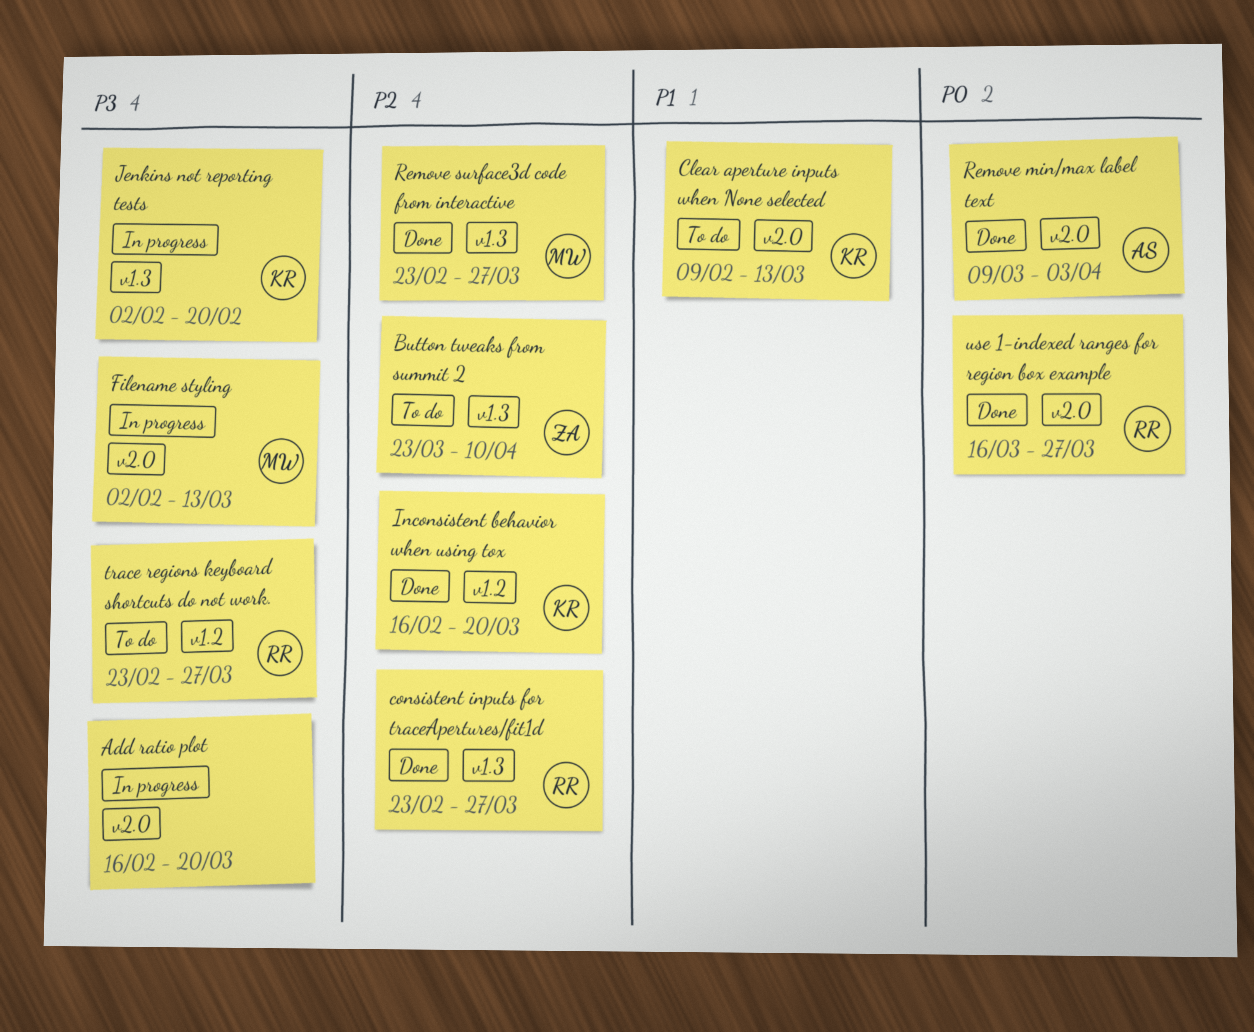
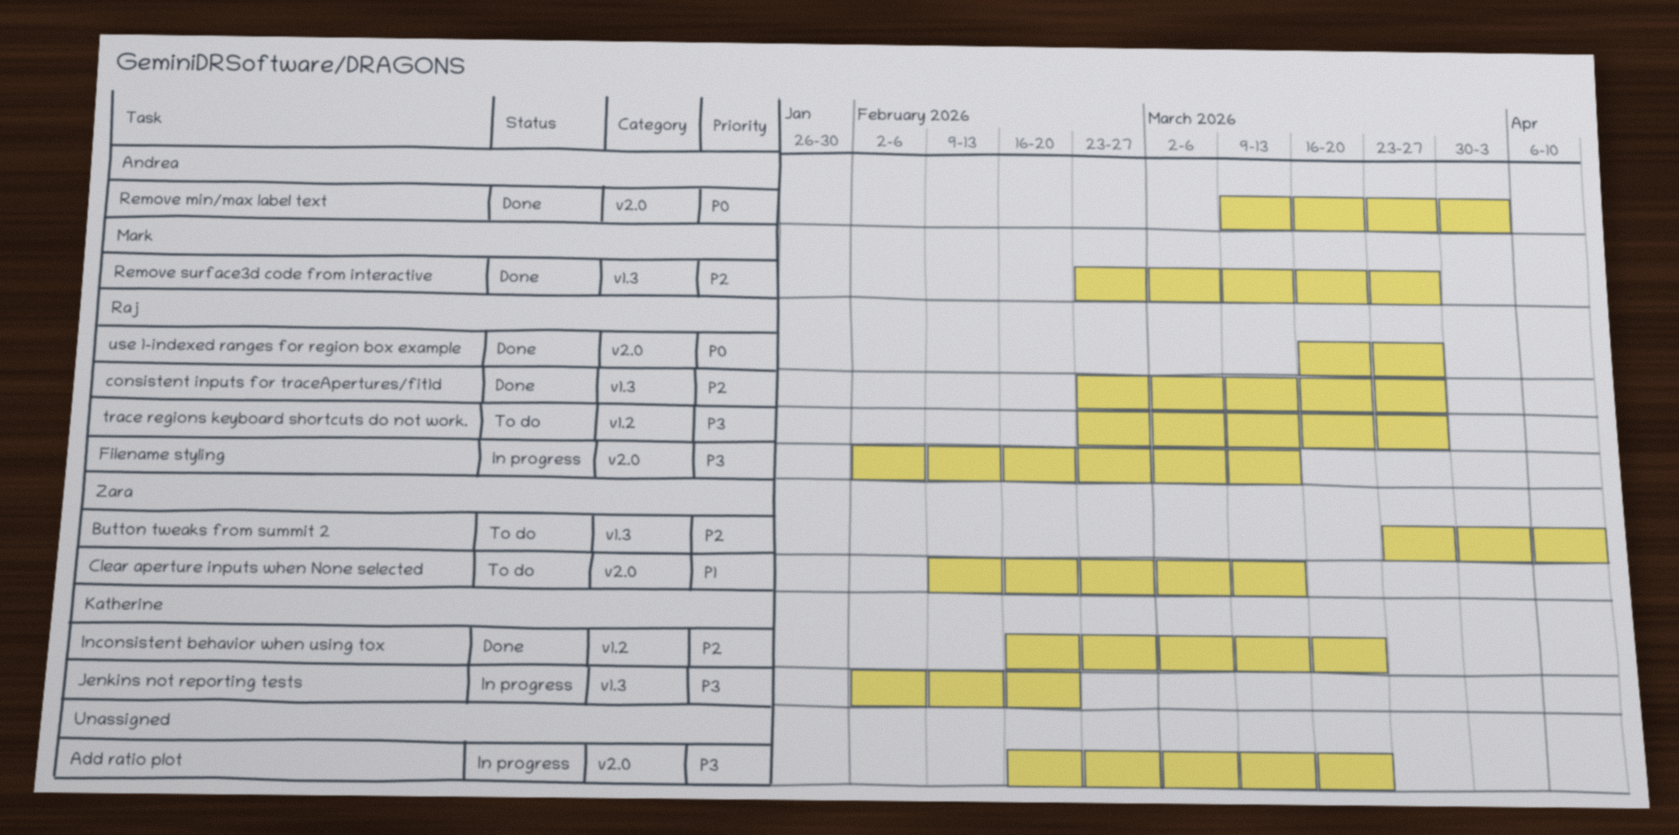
Clear aperture inputs when None selected, owner: Katherine -> Zara
Filename styling, owner: Mark -> Raj

